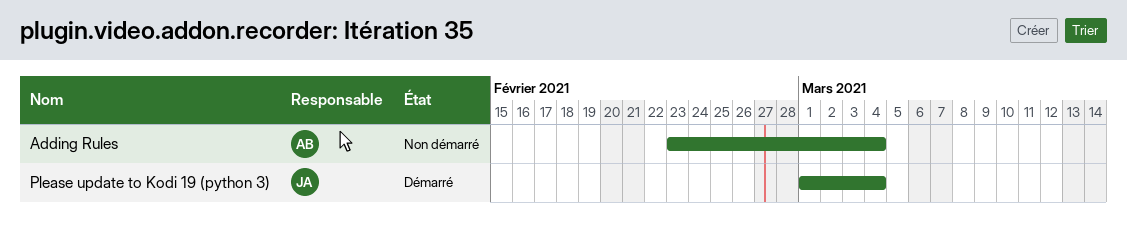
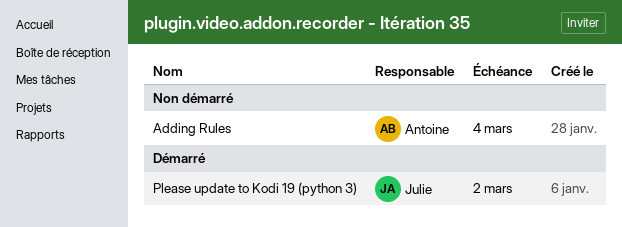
Please update to Kodi 19 (python 3), due: Mar 4 -> Mar 2

